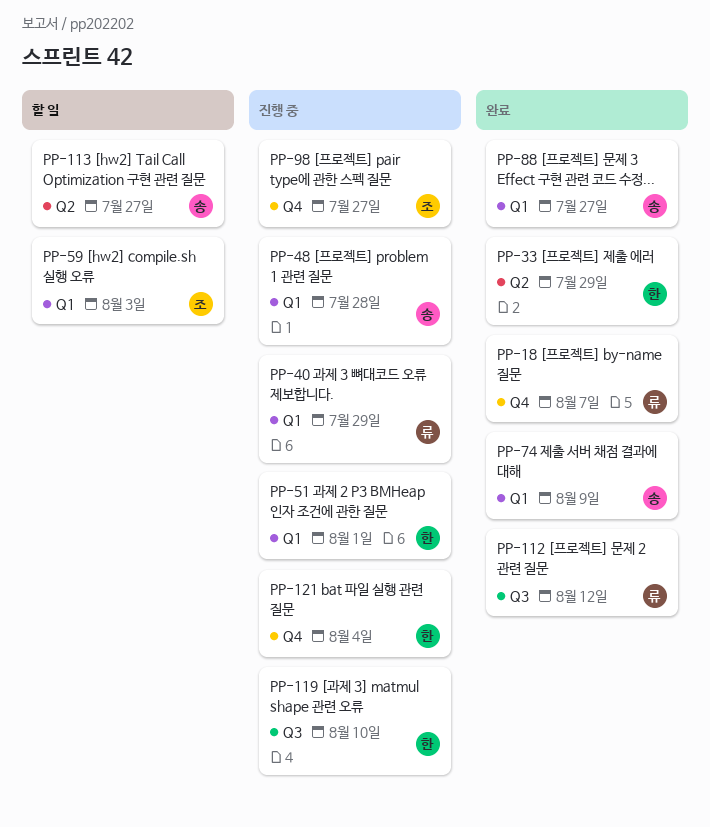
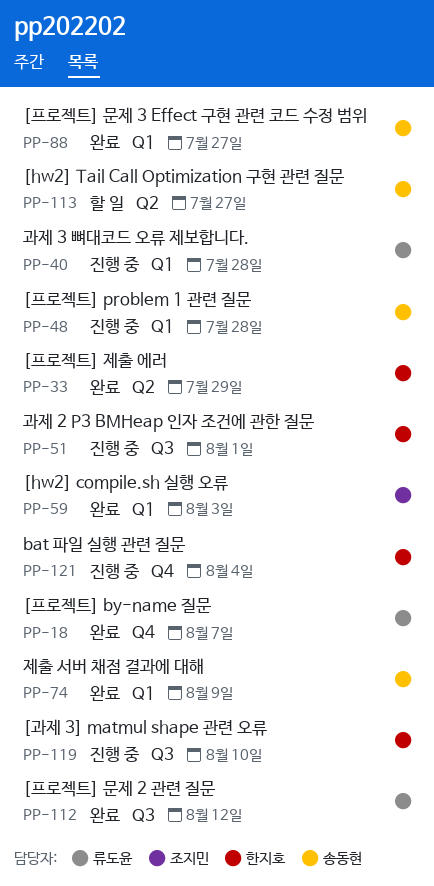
PP-40, due: Jul 29 -> Jul 28
PP-51, label: Q1 -> Q3
PP-59, status: 할 일 -> 완료
PP-98: present -> none

